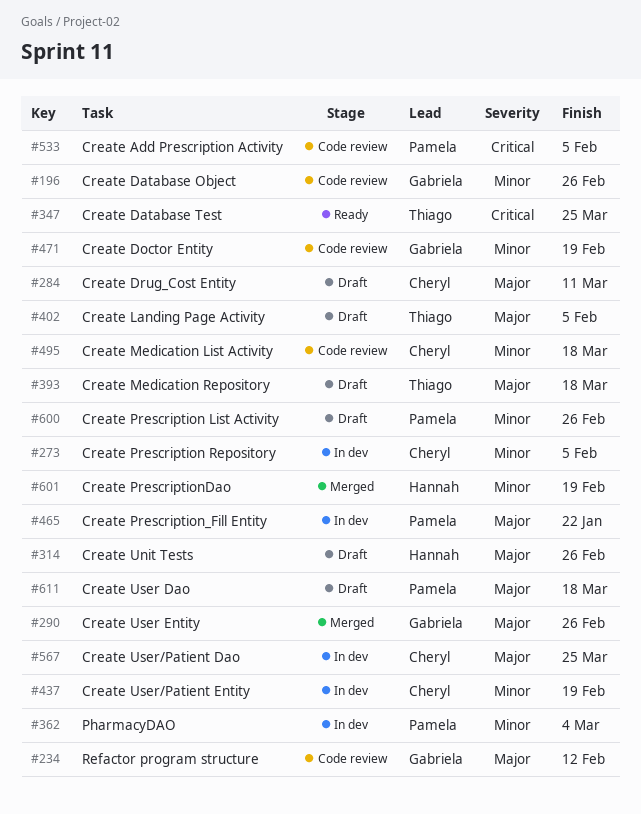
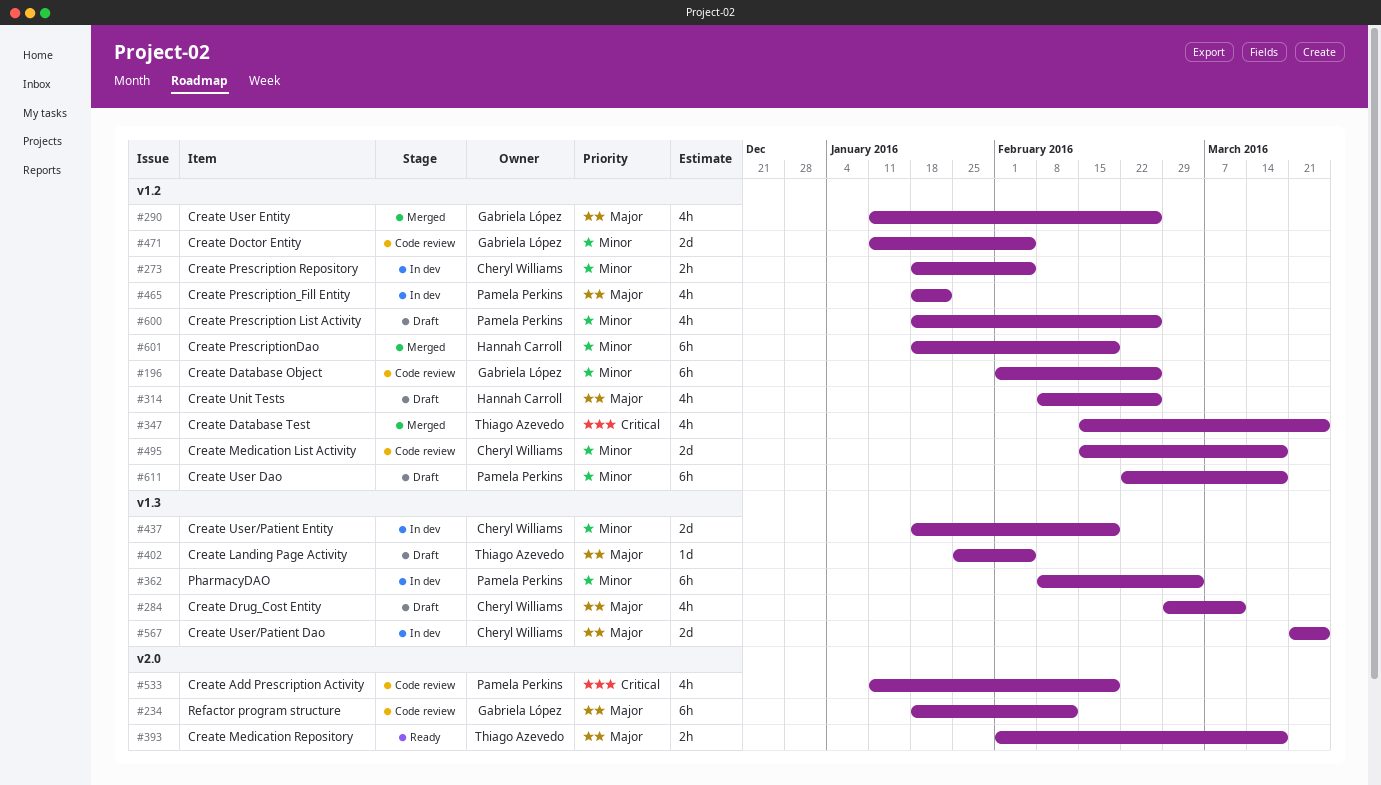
#347, status: Ready -> Merged
#393, status: Draft -> Ready
#471, due: Feb 19 -> Feb 5
#533, due: Feb 5 -> Feb 19
#611, priority: Major -> Minor

